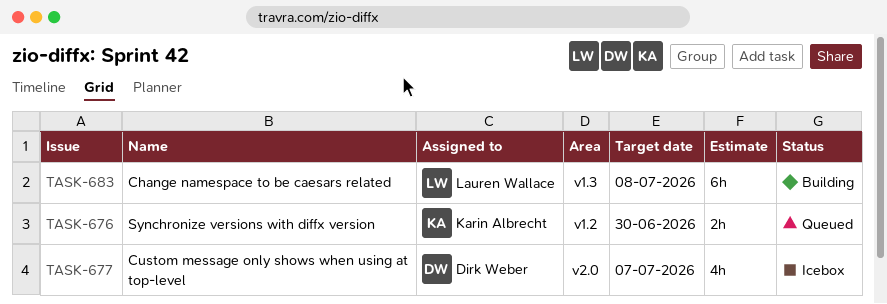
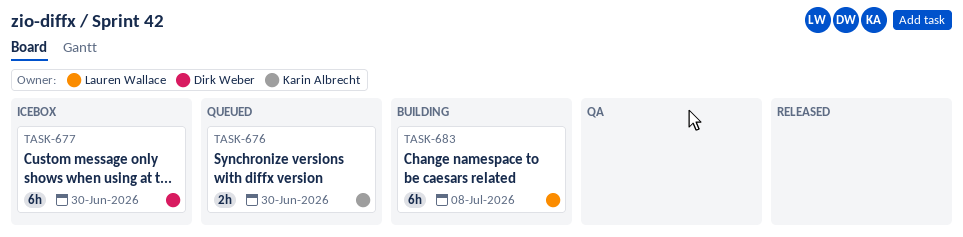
TASK-677, estimate: 4h -> 6h
TASK-677, due: Jul 7 -> Jun 30

